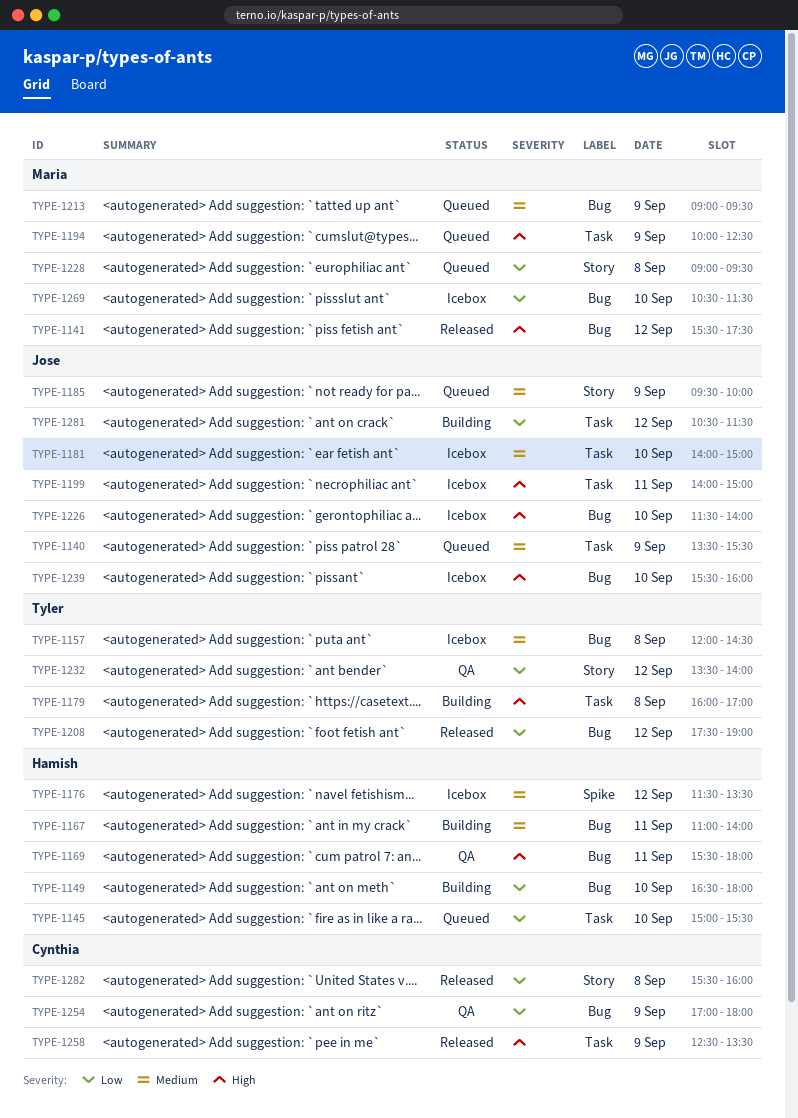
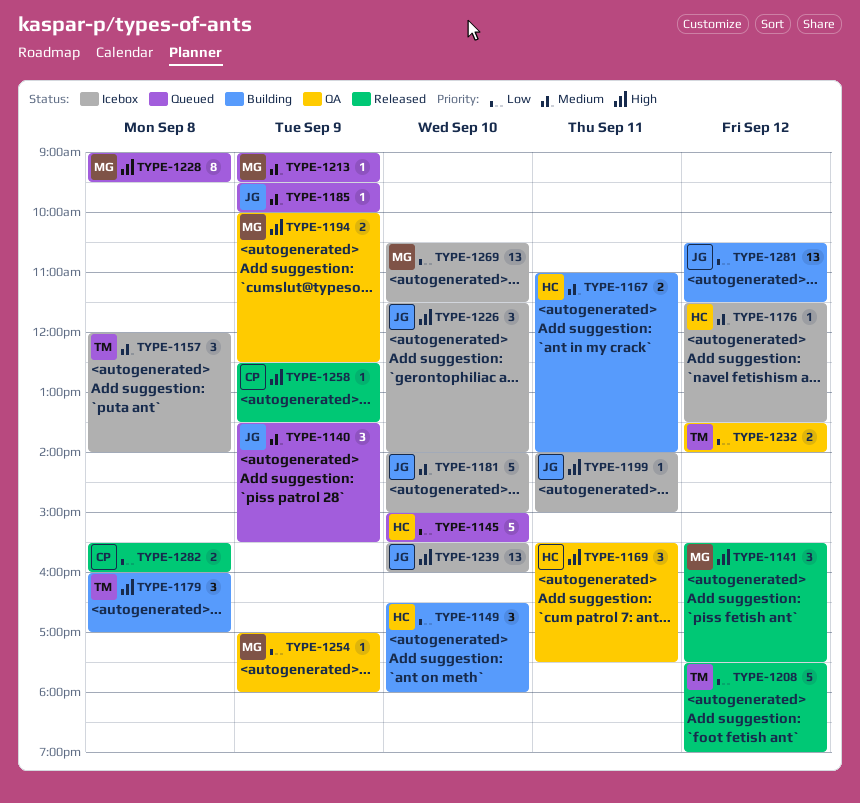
TYPE-1157, ends: 14:30 -> 14:00
TYPE-1169, ends: 18:00 -> 17:30
TYPE-1194, status: Queued -> QA
TYPE-1228, priority: Low -> High
TYPE-1254, owner: Cynthia -> Maria

